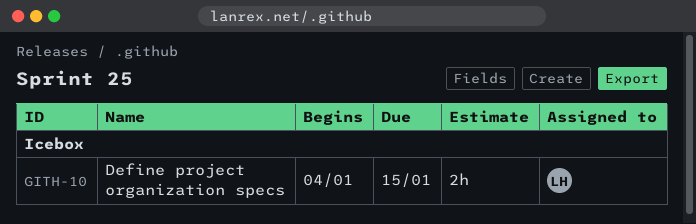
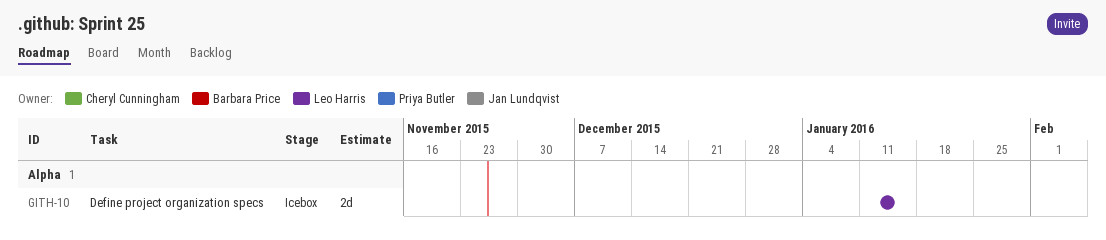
GITH-10, estimate: 2h -> 2d
GITH-10, start: Jan 4 -> Jan 11

